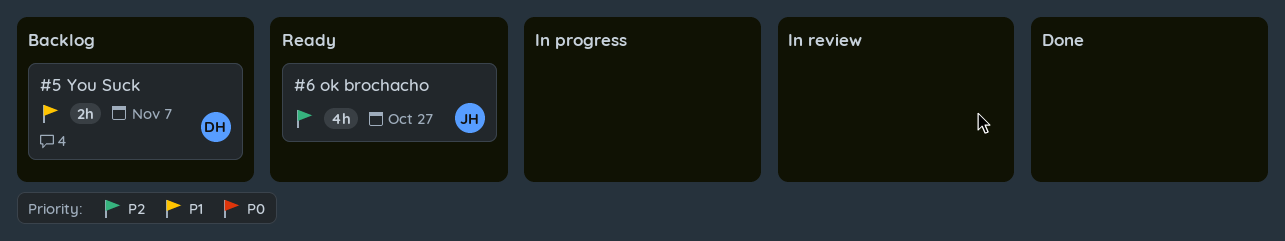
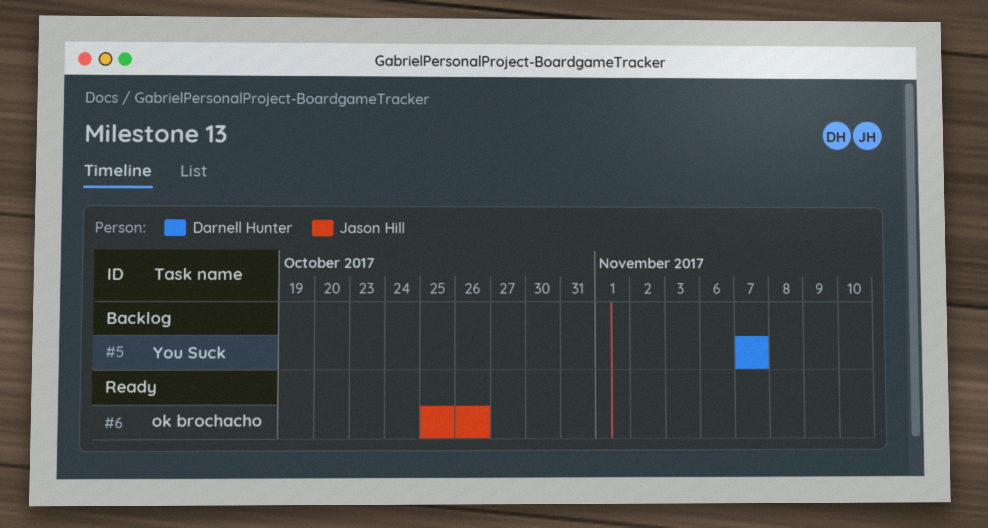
#6, due: Oct 27 -> Oct 26

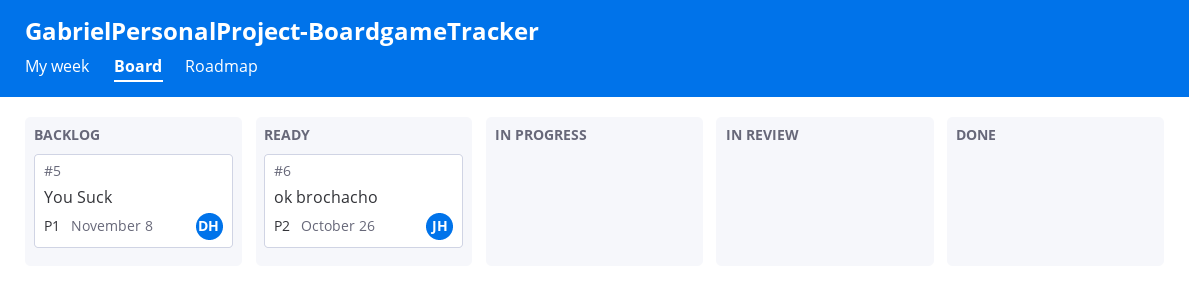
#5, due: Nov 7 -> Nov 8

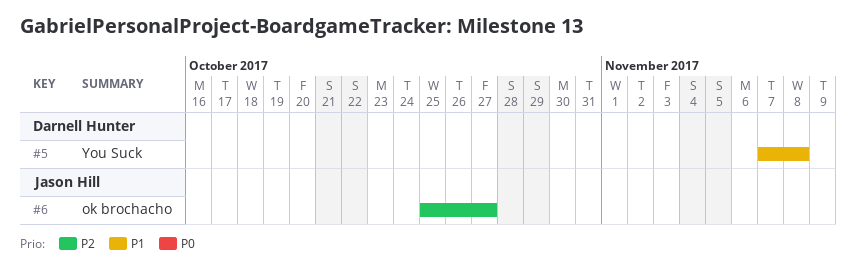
#6, due: Oct 26 -> Oct 27

